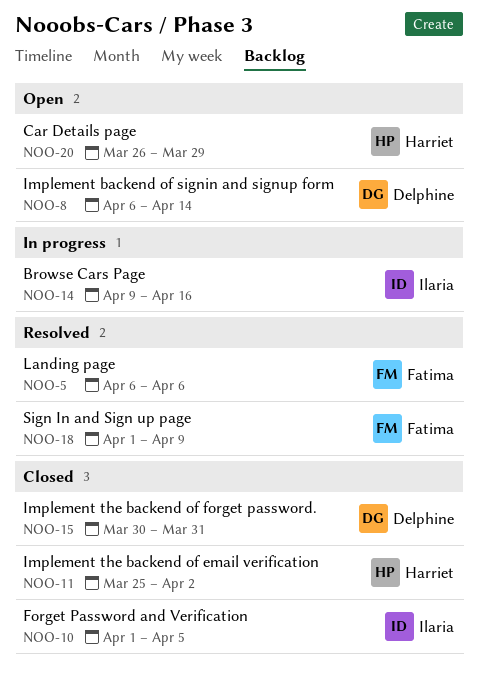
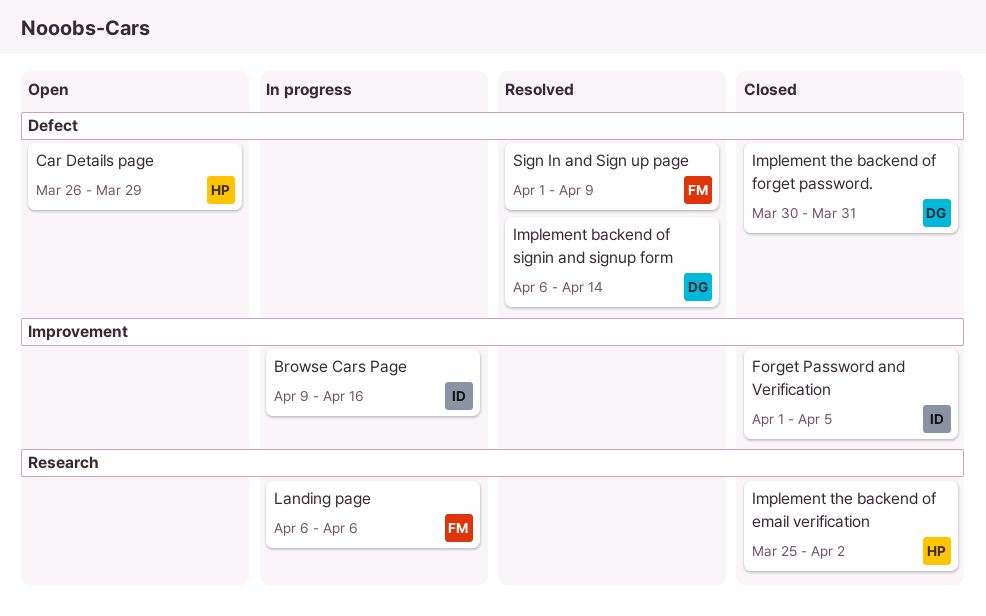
Implement backend of signin and signup form, status: Open -> Resolved
Landing page, status: Resolved -> In progress

